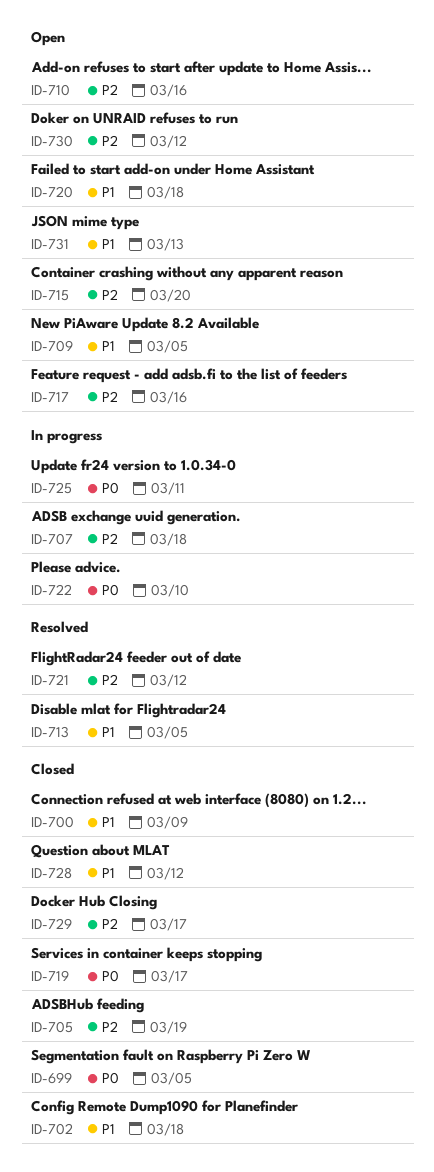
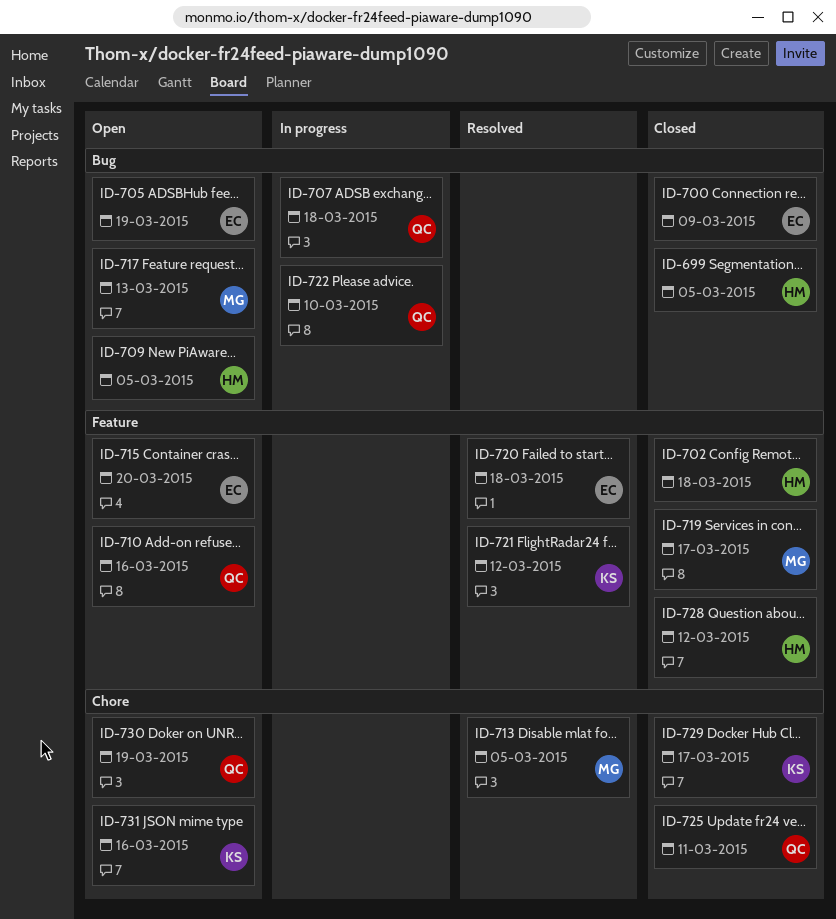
ID-705, status: Closed -> Open
ID-717, due: Mar 16 -> Mar 13
ID-720, status: Open -> Resolved
ID-725, status: In progress -> Closed
ID-730, due: Mar 12 -> Mar 19
ID-731, due: Mar 13 -> Mar 16

